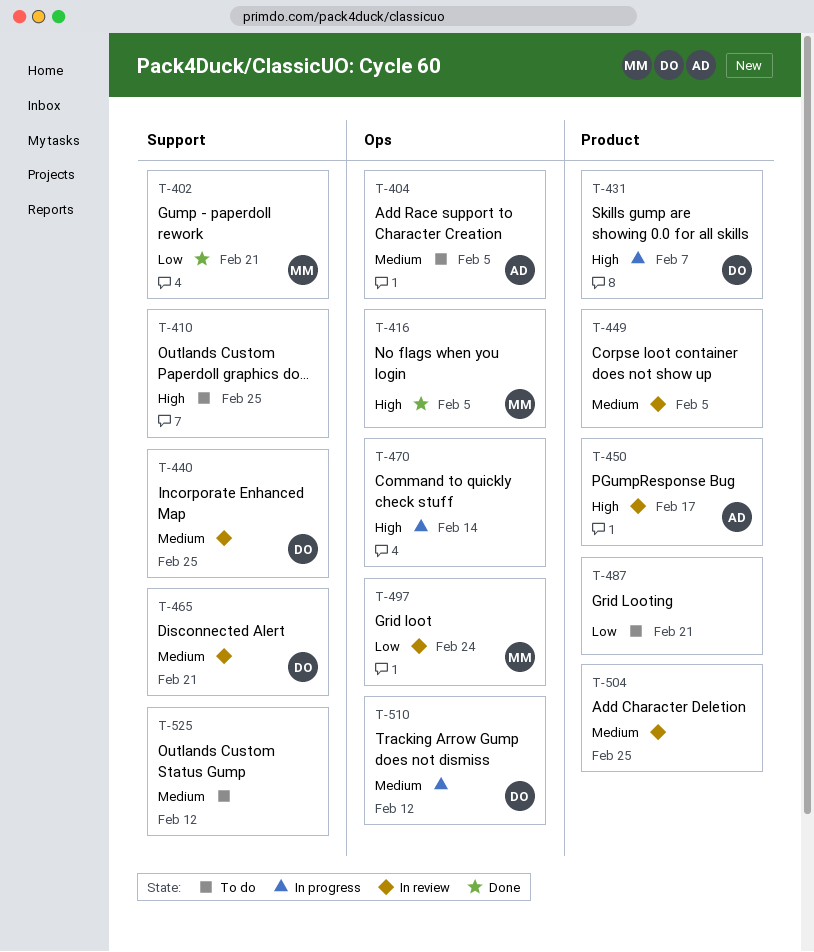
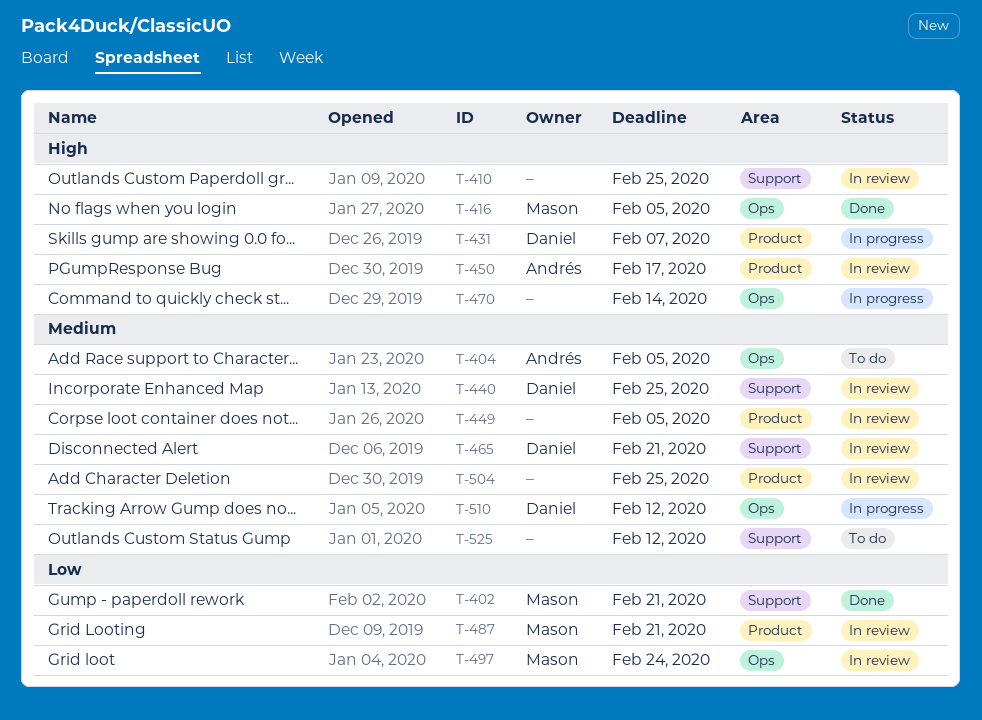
T-410, status: To do -> In review
T-487, status: To do -> In review
T-487, owner: none -> Mason

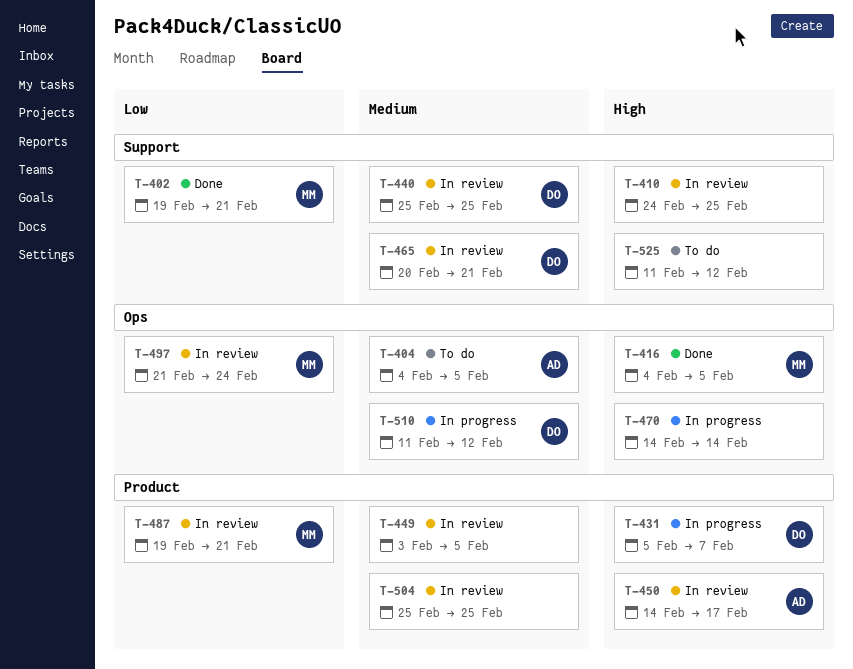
T-525, priority: Medium -> High

